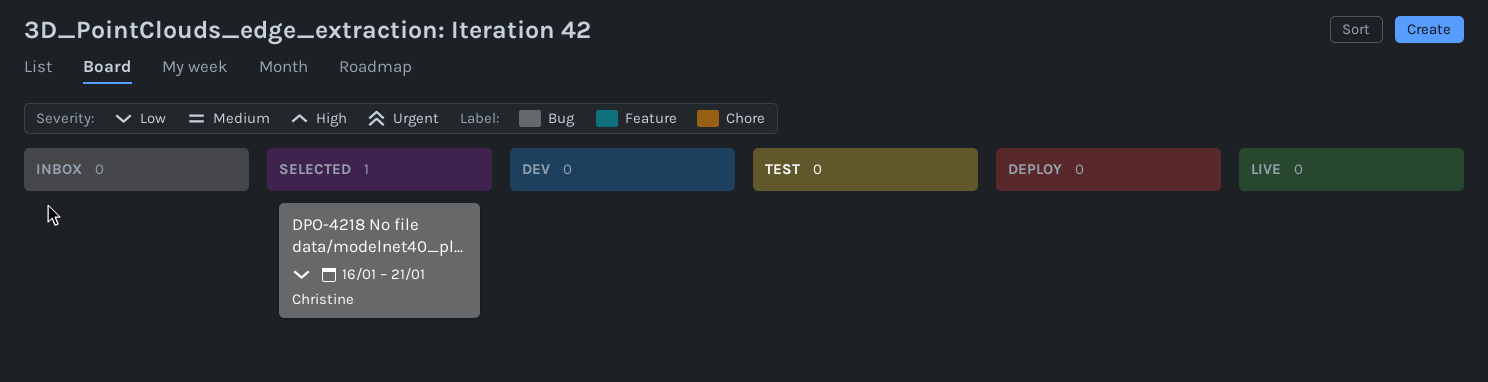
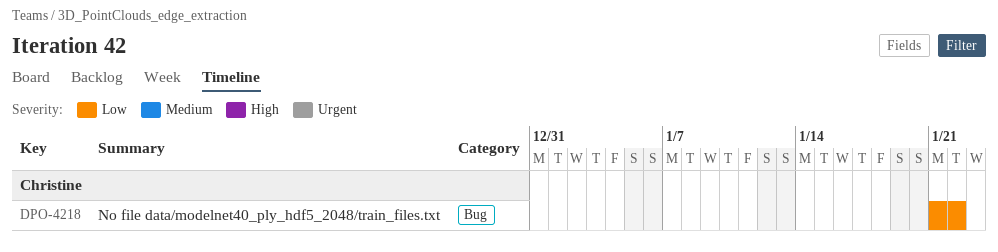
DPO-4218, start: Jan 16 -> Jan 21
DPO-4218, due: Jan 21 -> Jan 22

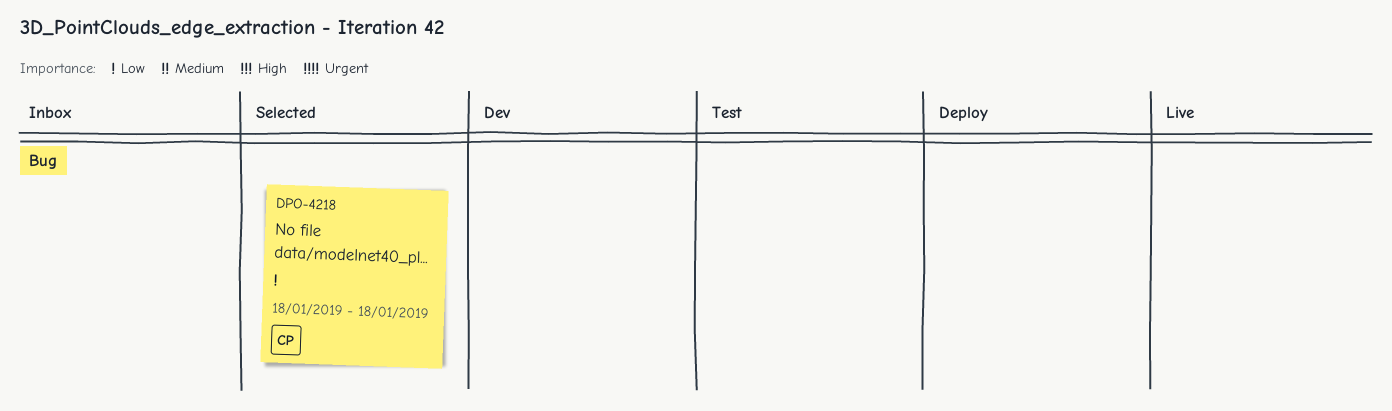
DPO-4218, start: Jan 21 -> Jan 18
DPO-4218, due: Jan 22 -> Jan 18

